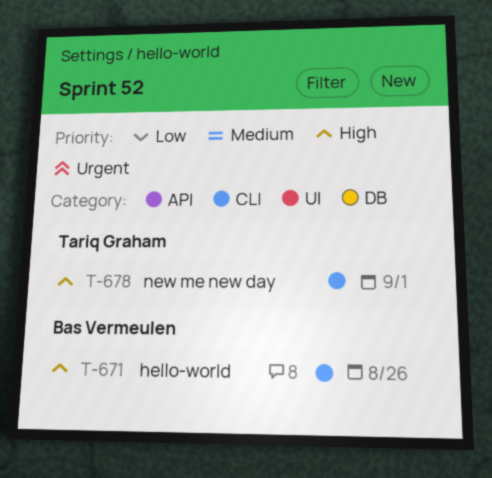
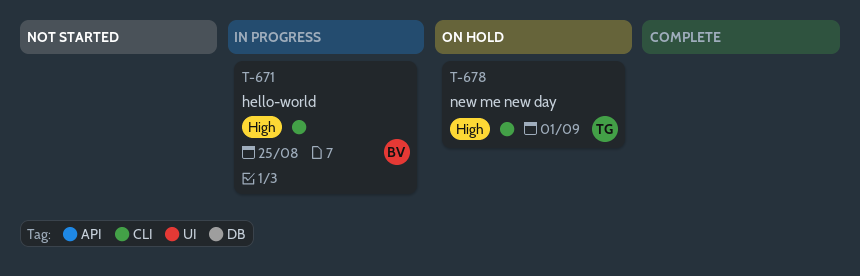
T-671, due: Aug 26 -> Aug 25

